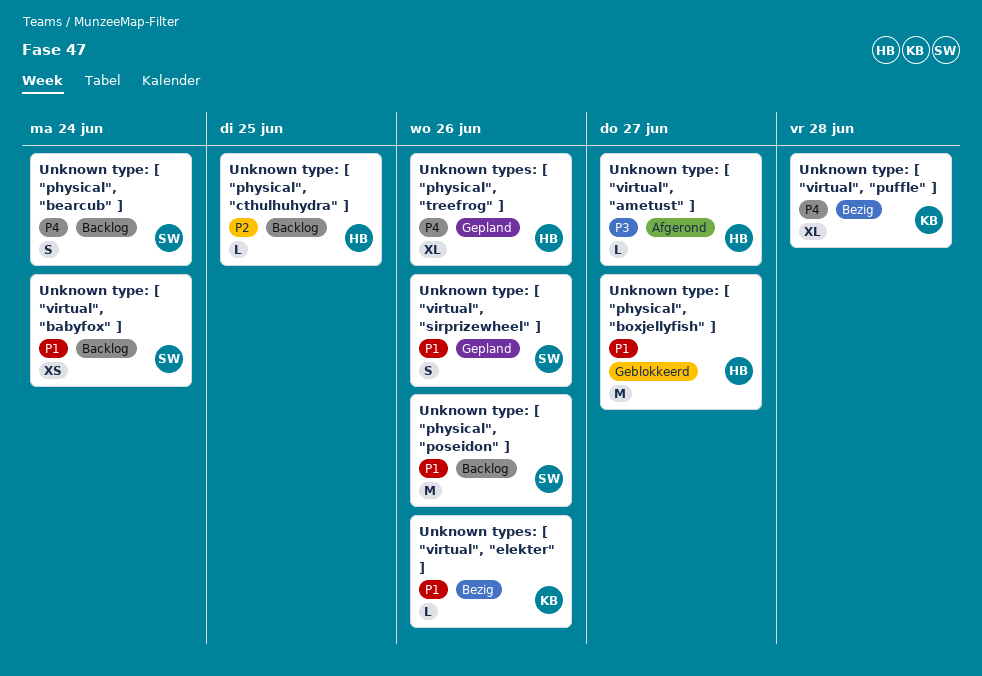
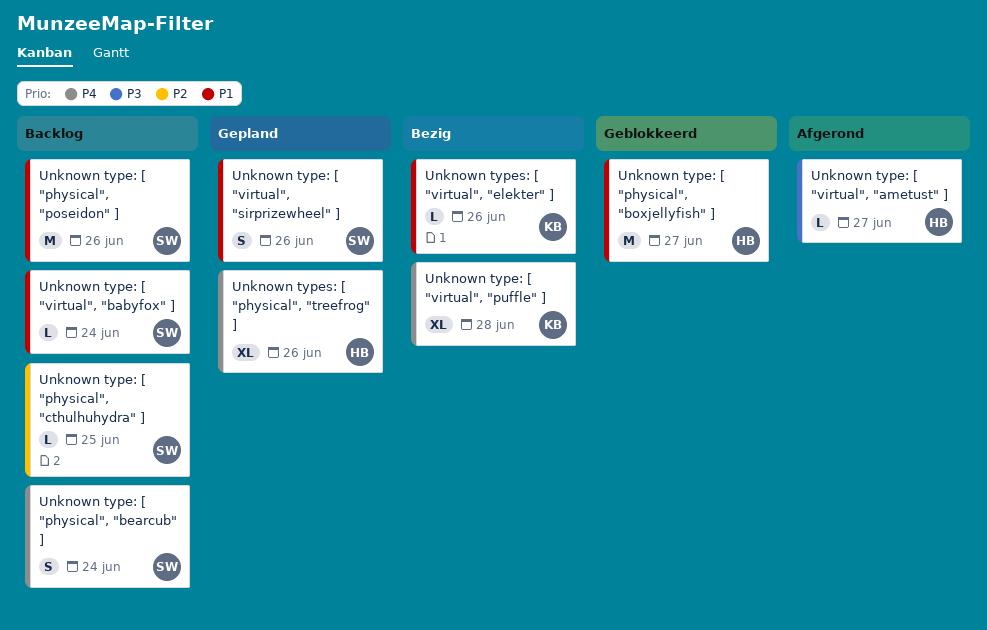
Unknown type: [ "physical", "cthulhuhydra" ], owner: HB -> SW
Unknown type: [ "virtual", "babyfox" ], estimate: XS -> L

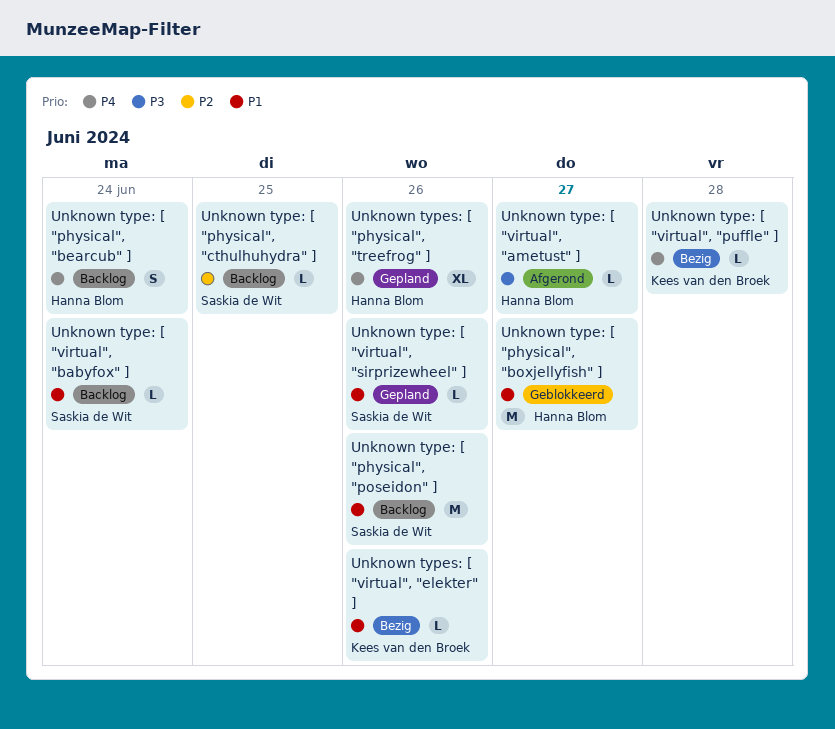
Unknown type: [ "physical", "bearcub" ], owner: Saskia de Wit -> Hanna Blom
Unknown type: [ "virtual", "puffle" ], estimate: XL -> L
Unknown type: [ "virtual", "sirprizewheel" ], estimate: S -> L

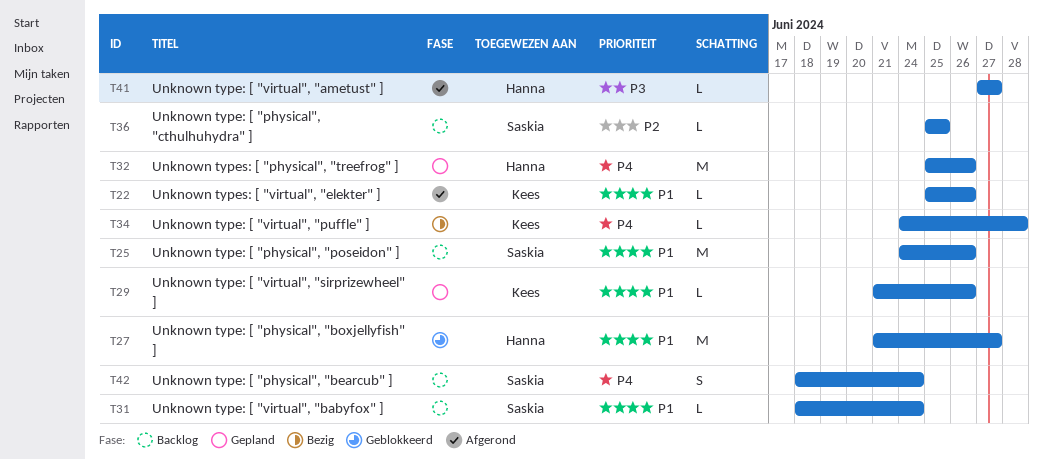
Unknown type: [ "physical", "bearcub" ], owner: Hanna Blom -> Saskia de Wit
Unknown type: [ "virtual", "sirprizewheel" ], owner: Saskia de Wit -> Kees van den Broek
Unknown types: [ "physical", "treefrog" ], estimate: XL -> M
Unknown types: [ "virtual", "elekter" ], status: Bezig -> Afgerond

